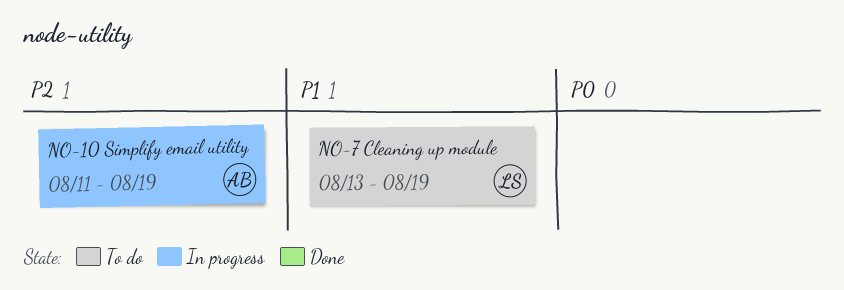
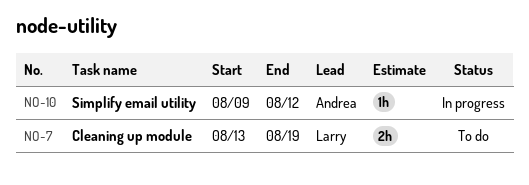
NO-10, start: Aug 11 -> Aug 9
NO-10, due: Aug 19 -> Aug 12

